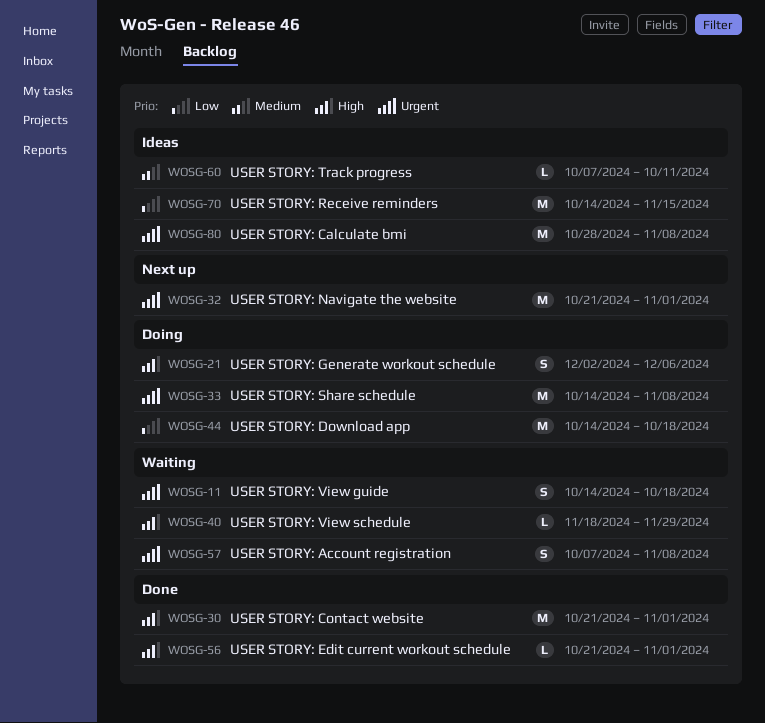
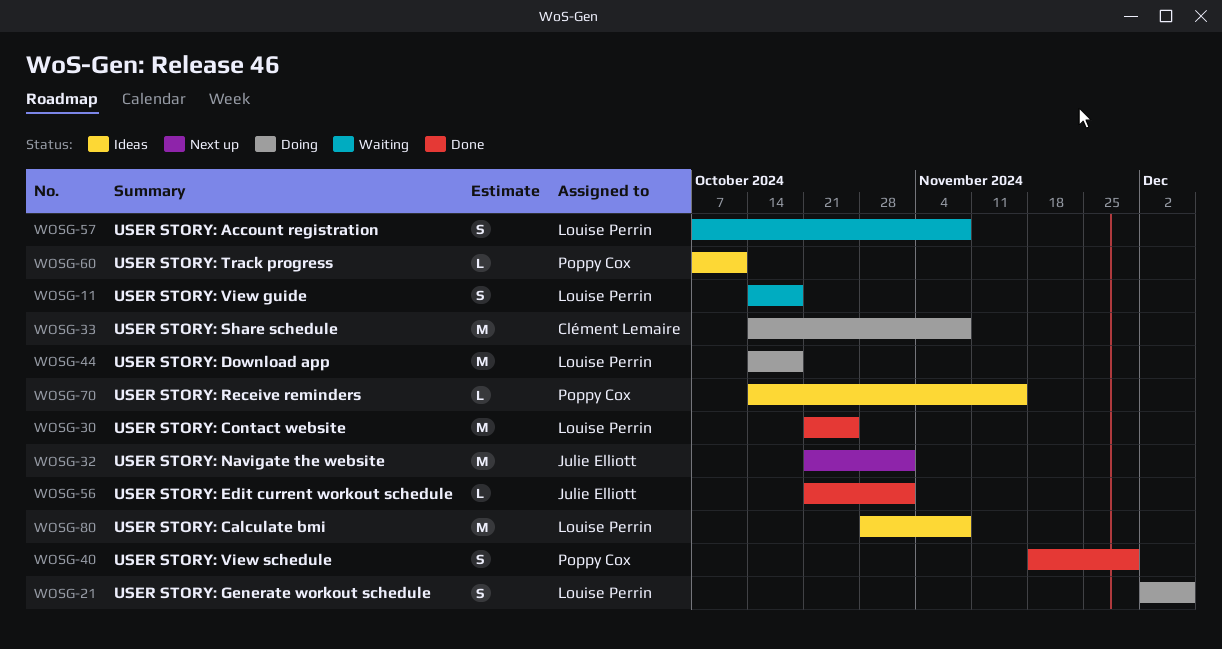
WOSG-30, due: Nov 1 -> Oct 25
WOSG-40, status: Waiting -> Done
WOSG-40, estimate: L -> S
WOSG-70, estimate: M -> L

